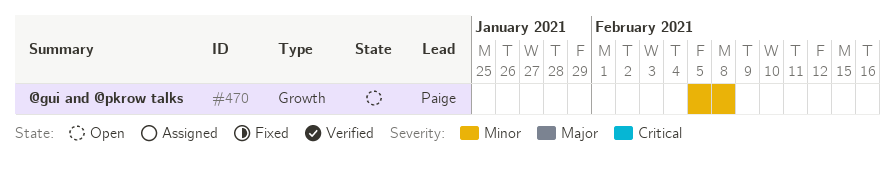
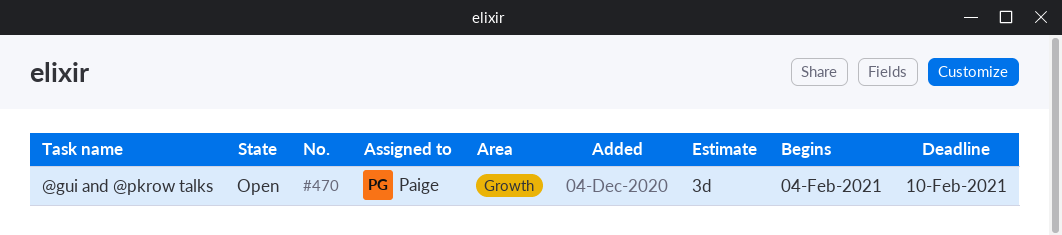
#470, start: Feb 5 -> Feb 4
#470, due: Feb 8 -> Feb 10

